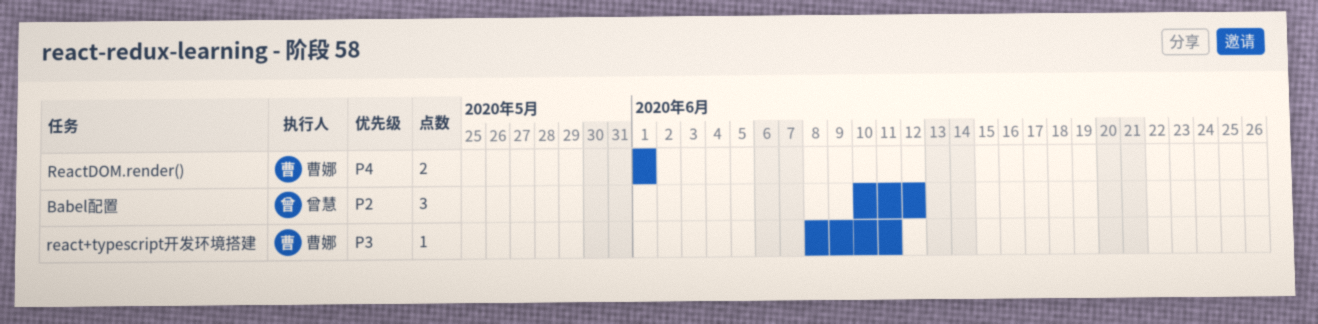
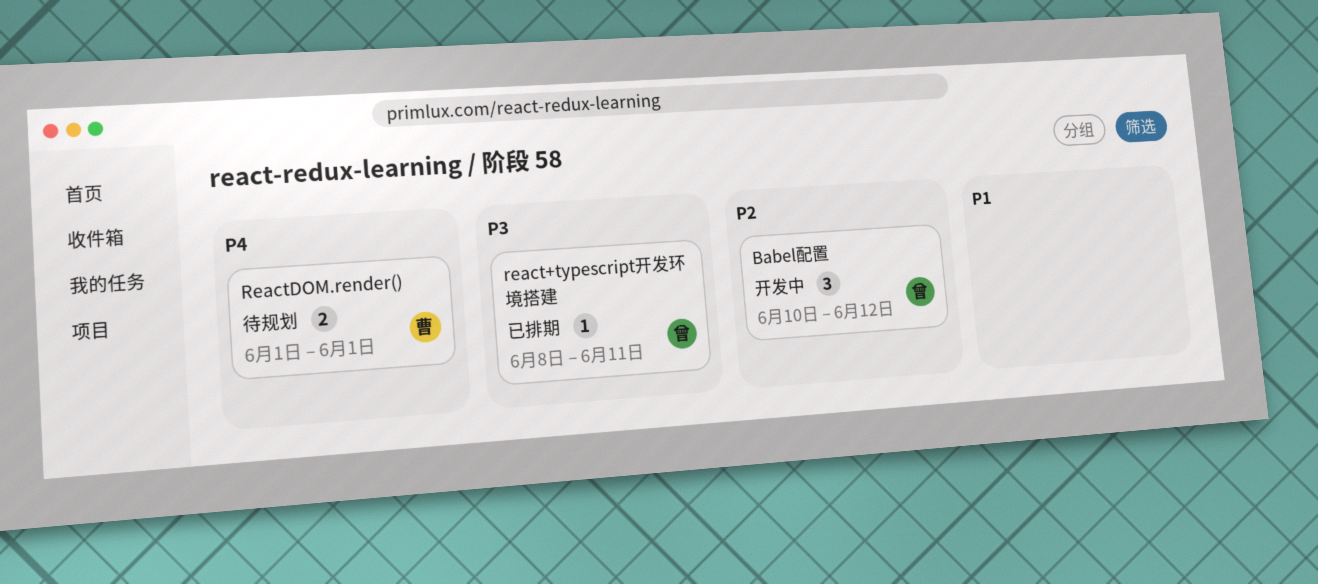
react+typescript开发环境搭建, owner: 曹娜 -> 曾慧

